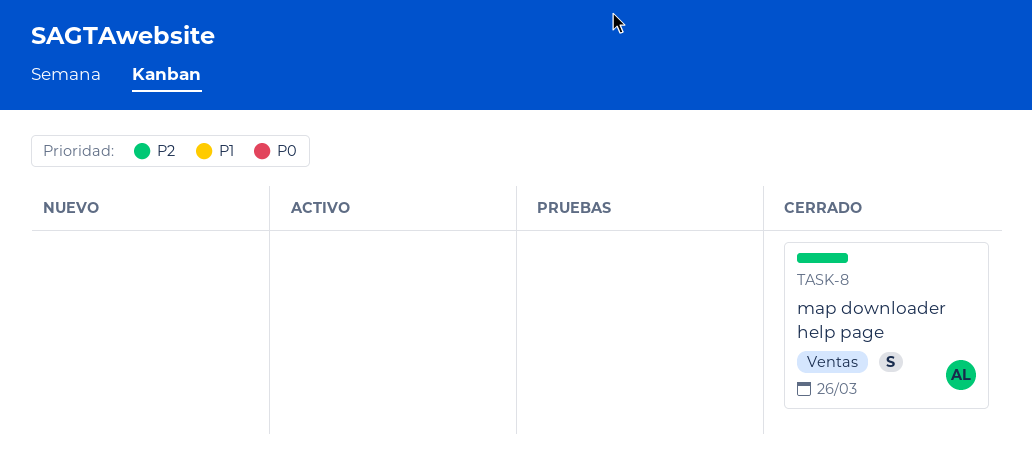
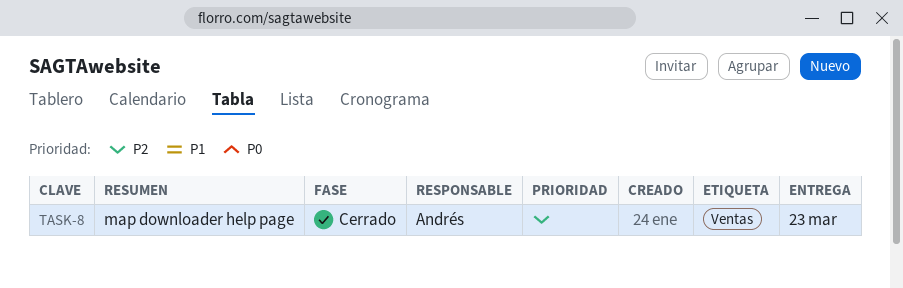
TASK-8, due: Mar 26 -> Mar 23

